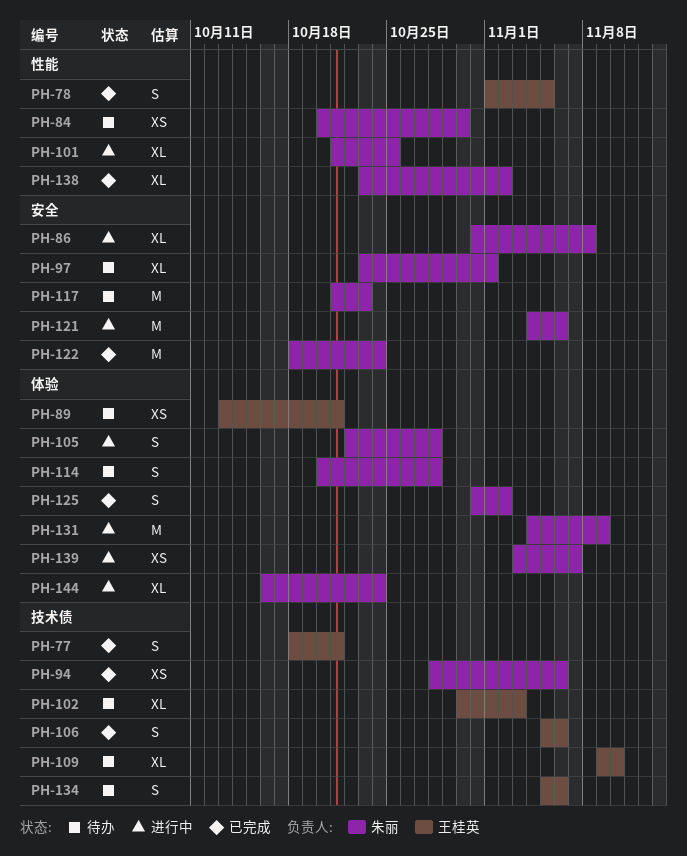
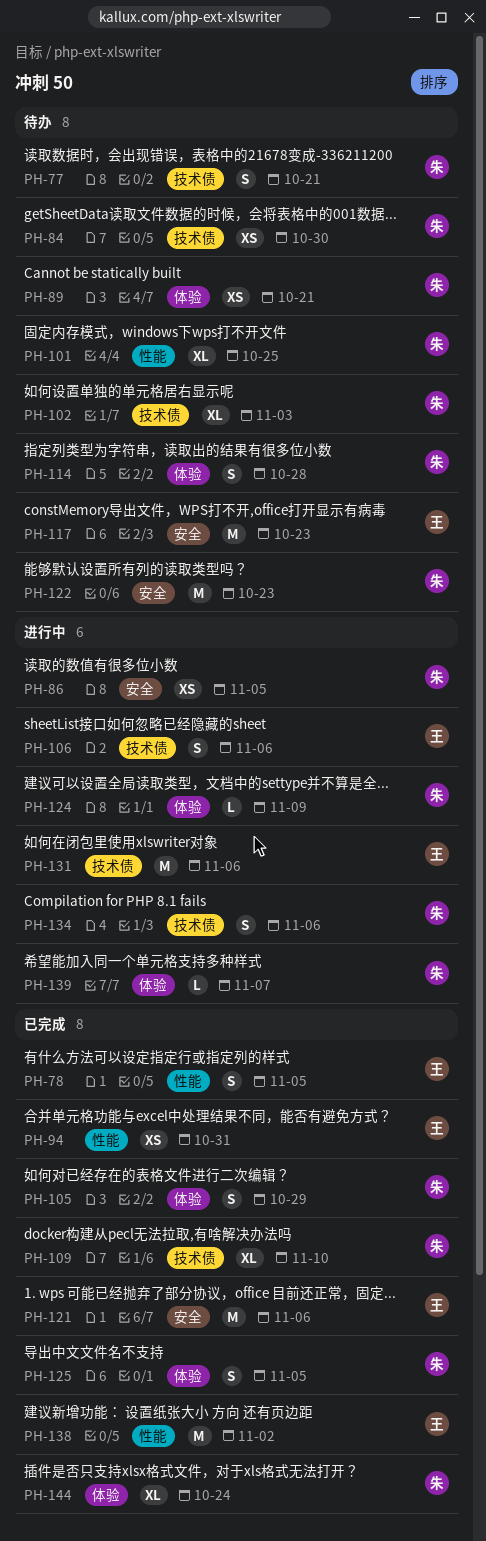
PH-77, status: 已完成 -> 待办
PH-77, owner: 王桂英 -> 朱丽
PH-84, label: 性能 -> 技术债
PH-86, estimate: XL -> XS
PH-86, due: Nov 8 -> Nov 5
PH-89, owner: 王桂英 -> 朱丽
PH-94, owner: 朱丽 -> 王桂英
PH-94, label: 技术债 -> 性能
PH-94, due: Nov 6 -> Oct 31
PH-97: present -> none
PH-101, status: 进行中 -> 待办
PH-102, owner: 王桂英 -> 朱丽
PH-105, status: 进行中 -> 已完成
PH-105, due: Oct 28 -> Oct 29
PH-106, status: 已完成 -> 进行中
PH-109, status: 待办 -> 已完成
PH-109, owner: 王桂英 -> 朱丽
PH-117, owner: 朱丽 -> 王桂英
PH-121, status: 进行中 -> 已完成
PH-121, owner: 朱丽 -> 王桂英
PH-122, status: 已完成 -> 待办
PH-122, due: Oct 24 -> Oct 23
PH-124: none -> present
PH-125, due: Nov 2 -> Nov 5
PH-131, owner: 朱丽 -> 王桂英
PH-131, label: 体验 -> 技术债
PH-131, due: Nov 9 -> Nov 6
PH-134, status: 待办 -> 进行中
PH-134, owner: 王桂英 -> 朱丽
PH-138, owner: 朱丽 -> 王桂英
PH-138, estimate: XL -> M
PH-139, estimate: XS -> L
PH-144, status: 进行中 -> 已完成

